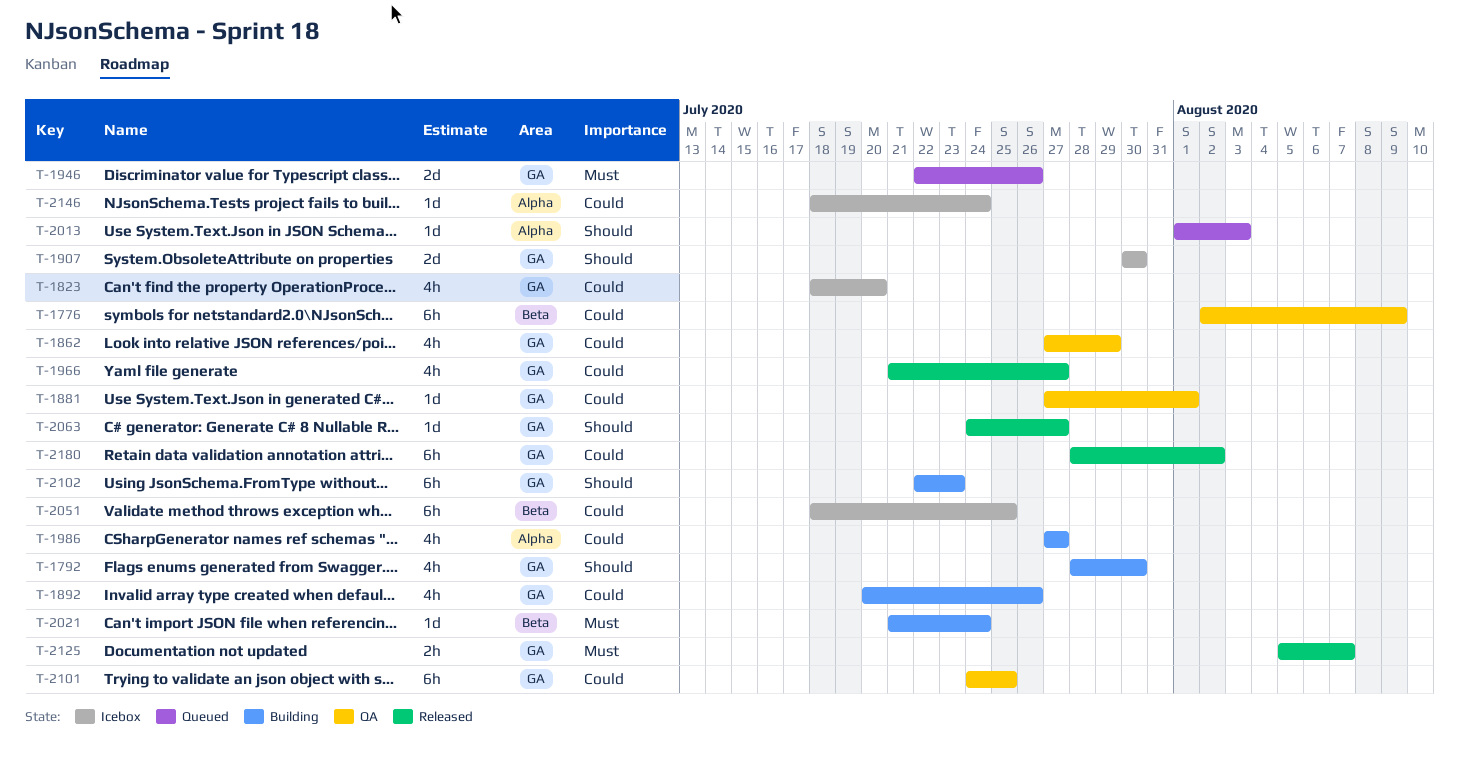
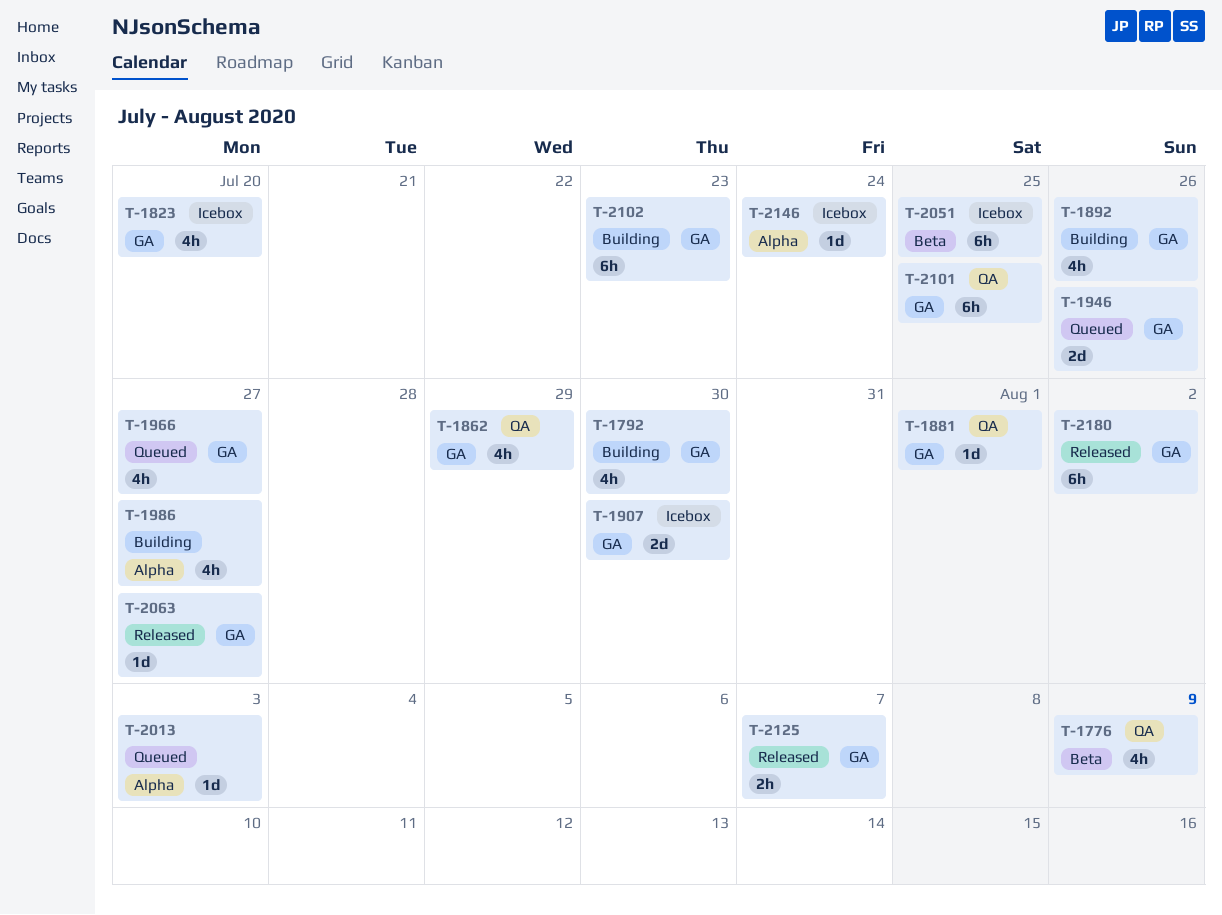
T-1776, estimate: 6h -> 4h
T-1966, status: Released -> Queued
T-2021: present -> none

